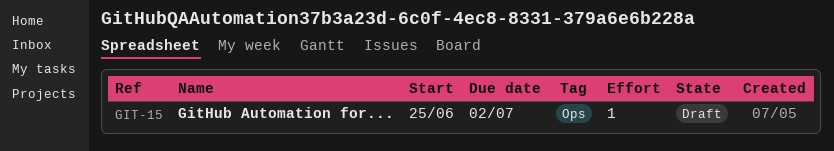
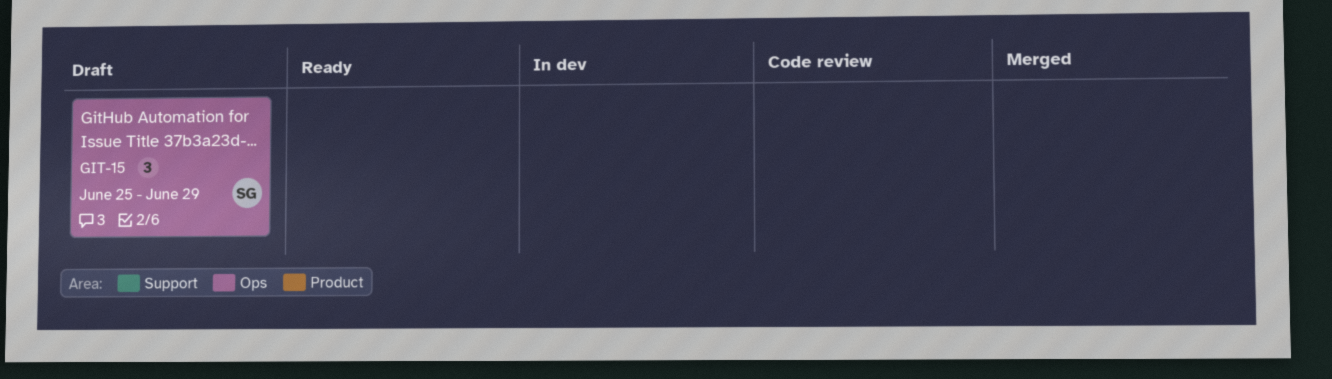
GIT-15, estimate: 1 -> 3
GIT-15, due: Jul 2 -> Jun 29

